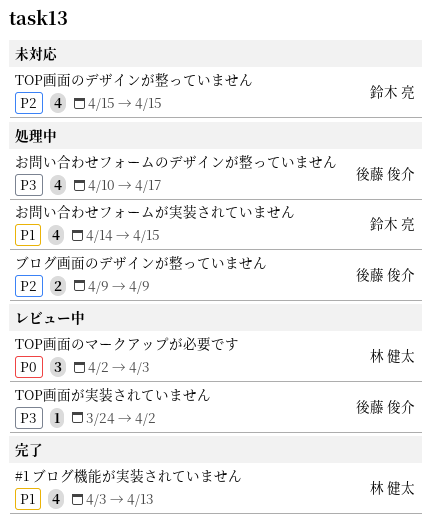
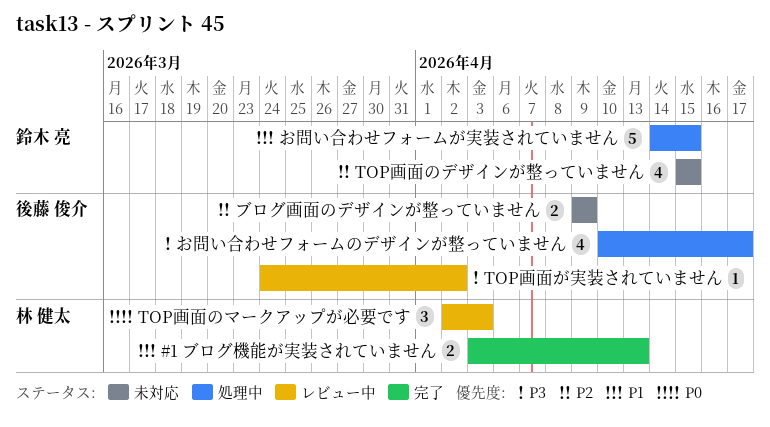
#1 ブログ機能が実装されていません, estimate: 4 -> 2
お問い合わせフォームが実装されていません, estimate: 4 -> 5
ブログ画面のデザインが整っていません, status: 処理中 -> 未対応

